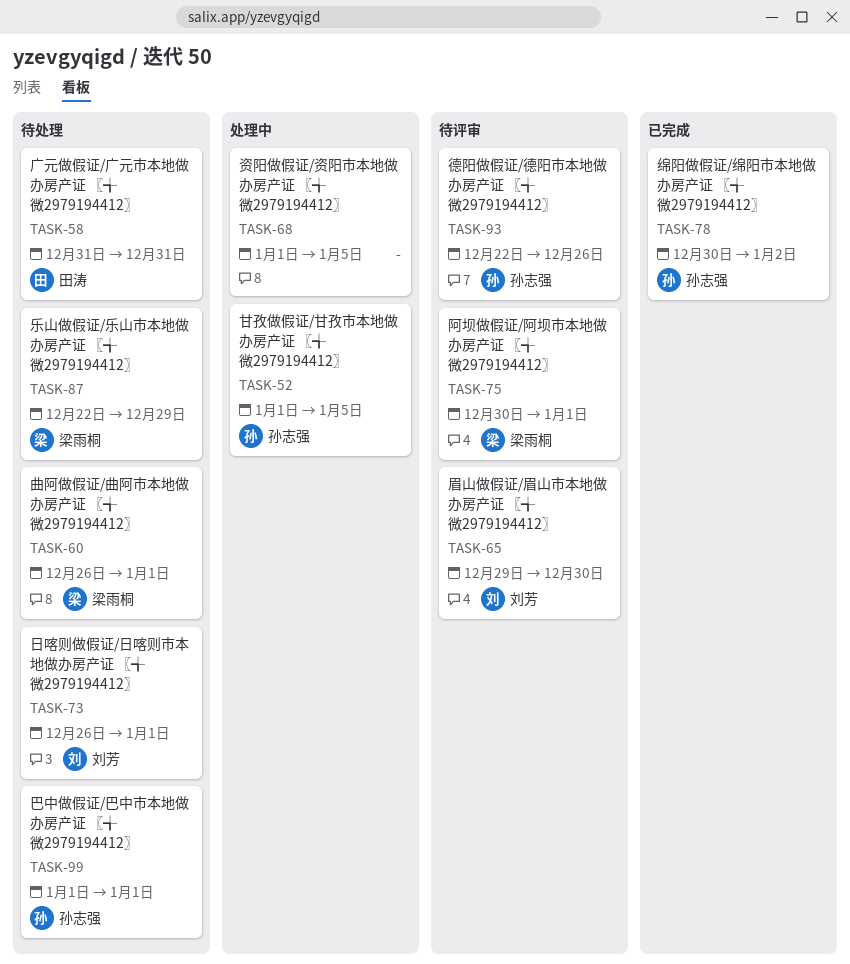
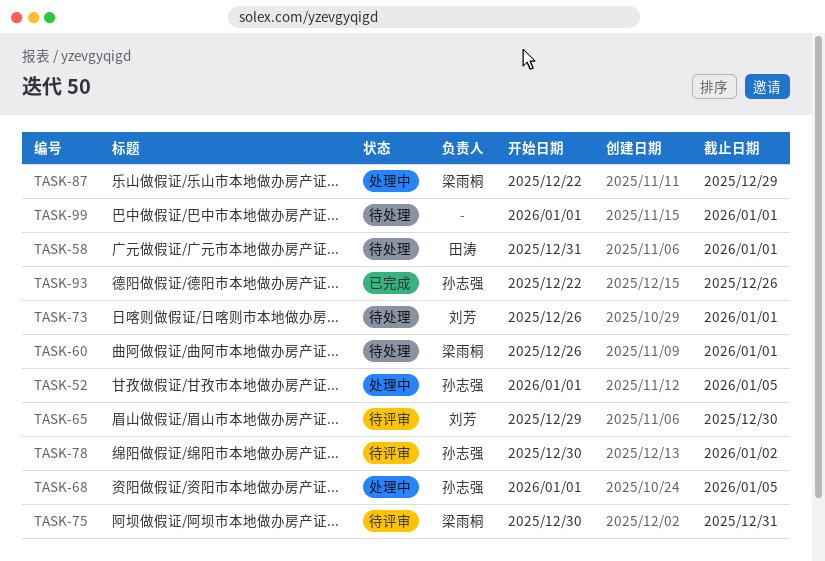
TASK-58, due: Dec 31 -> Jan 1
TASK-68, owner: none -> 孙志强
TASK-75, due: Jan 1 -> Dec 31
TASK-78, status: 已完成 -> 待评审
TASK-87, status: 待处理 -> 处理中
TASK-93, status: 待评审 -> 已完成
TASK-99, owner: 孙志强 -> none

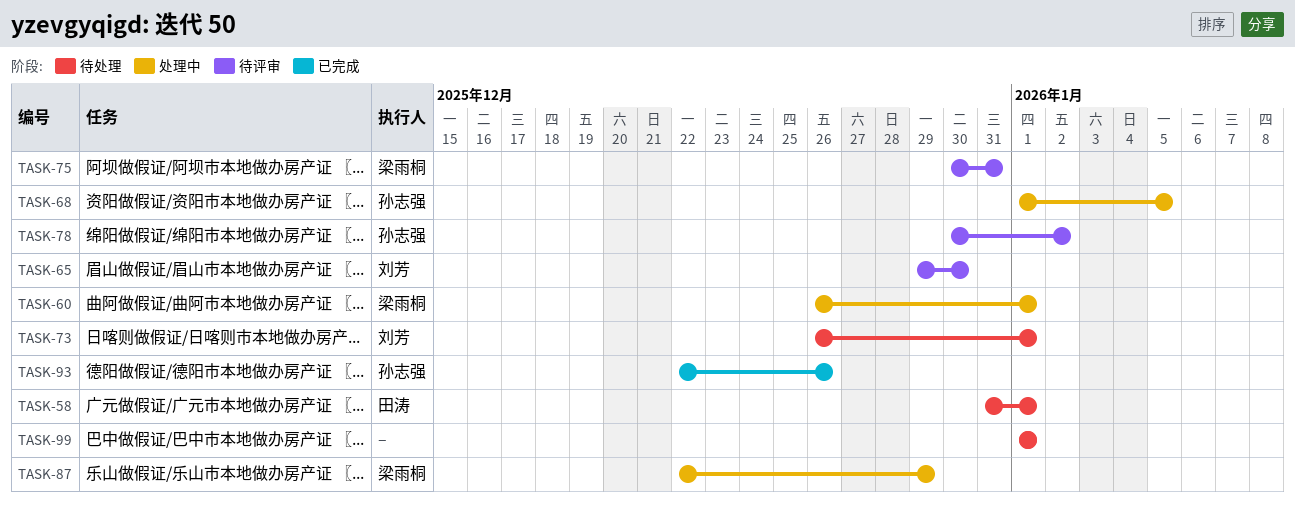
TASK-52: present -> none
TASK-60, status: 待处理 -> 处理中

